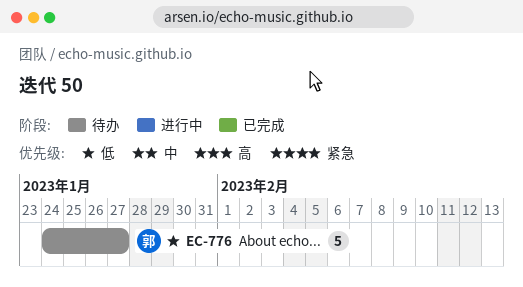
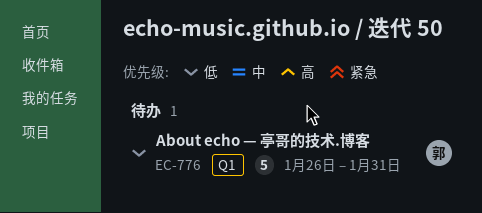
EC-776, start: Jan 24 -> Jan 26
EC-776, due: Jan 27 -> Jan 31

